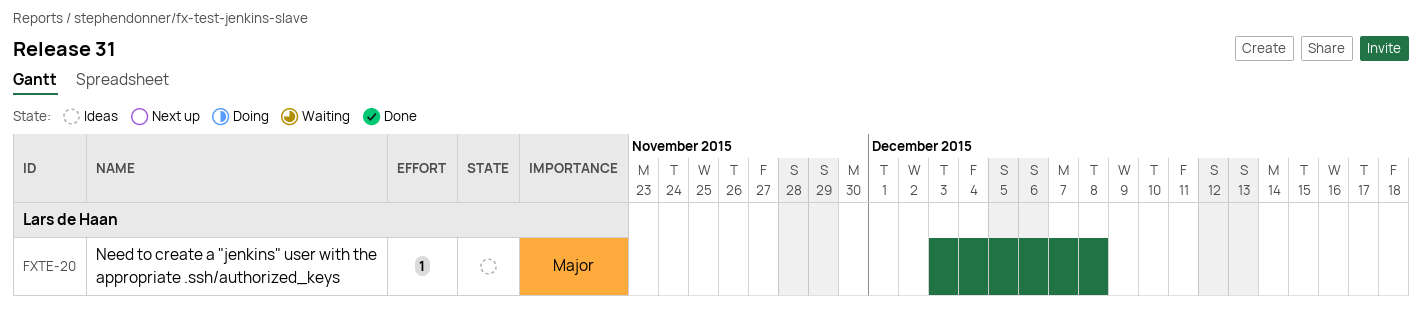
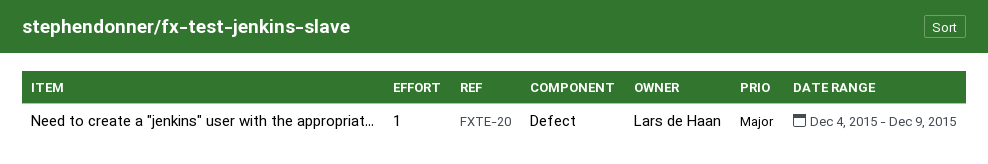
FXTE-20, start: Dec 3 -> Dec 4
FXTE-20, due: Dec 8 -> Dec 9

